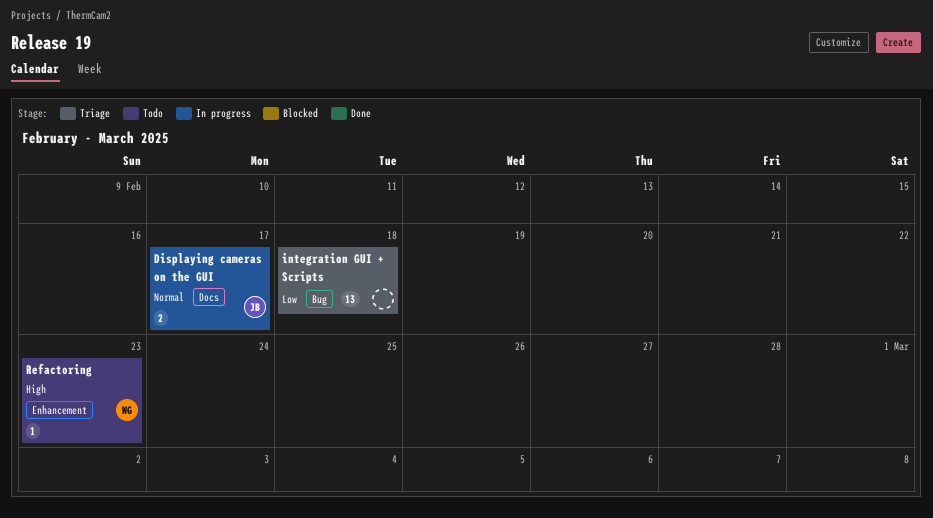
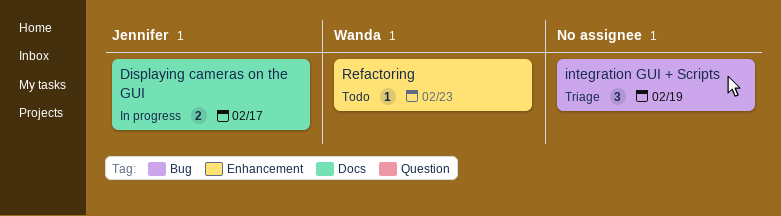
integration GUI + Scripts, estimate: 13 -> 3
integration GUI + Scripts, due: Feb 18 -> Feb 19

